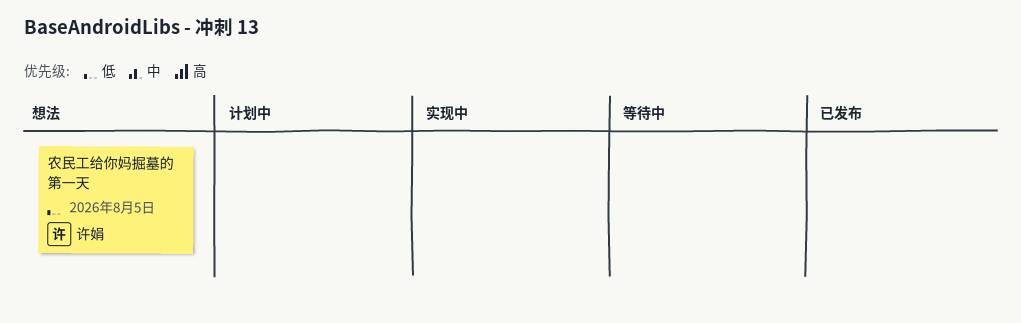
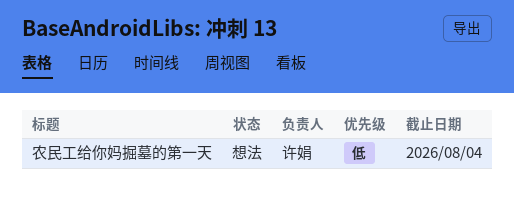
农民工给你妈掘墓的第一天, due: Aug 5 -> Aug 4

